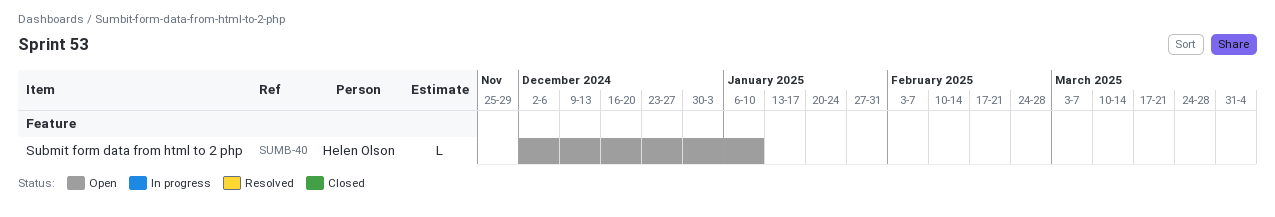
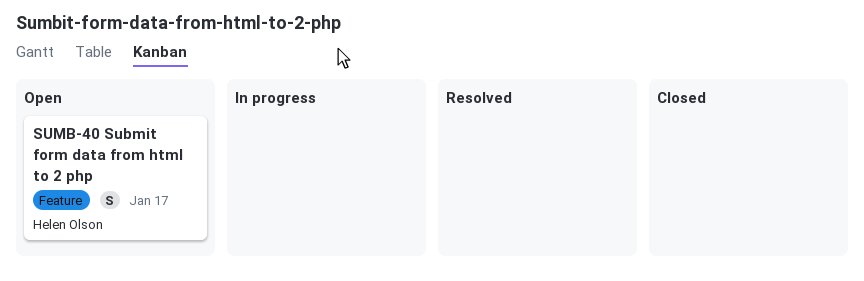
SUMB-40, estimate: L -> S
SUMB-40, due: Jan 10 -> Jan 17

